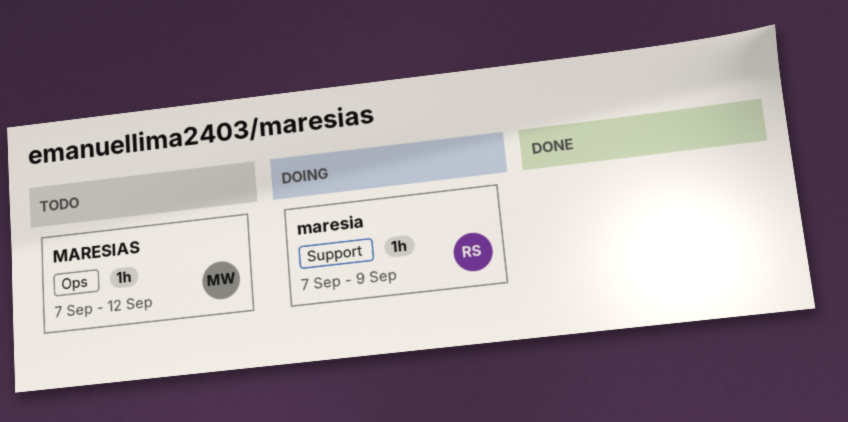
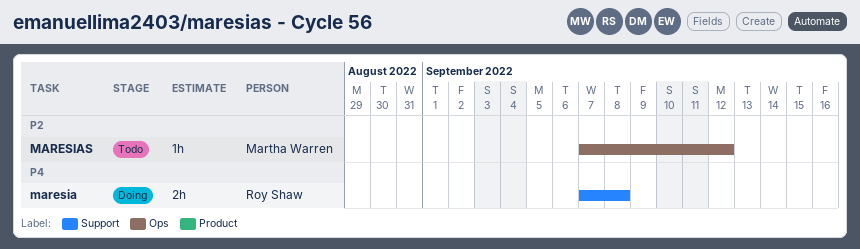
maresia, estimate: 1h -> 2h
maresia, due: Sep 9 -> Sep 8

